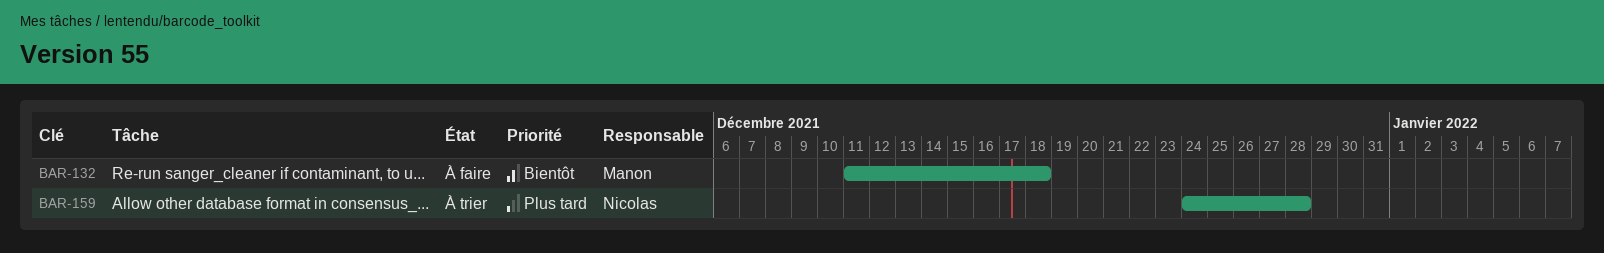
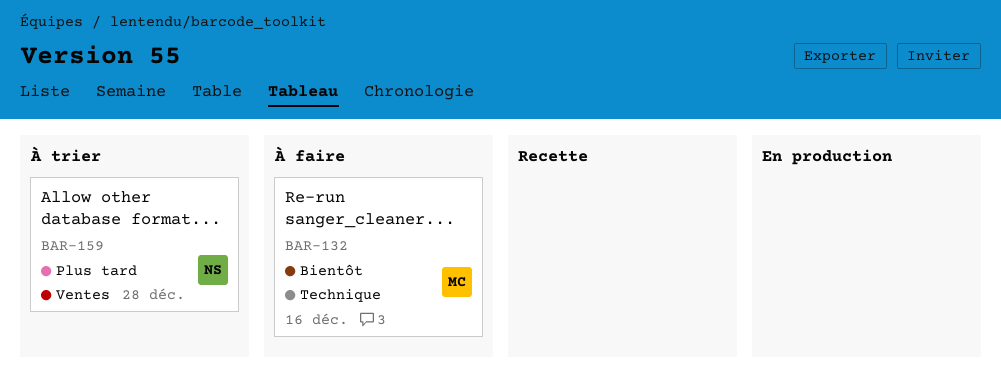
BAR-132, due: Dec 18 -> Dec 16

